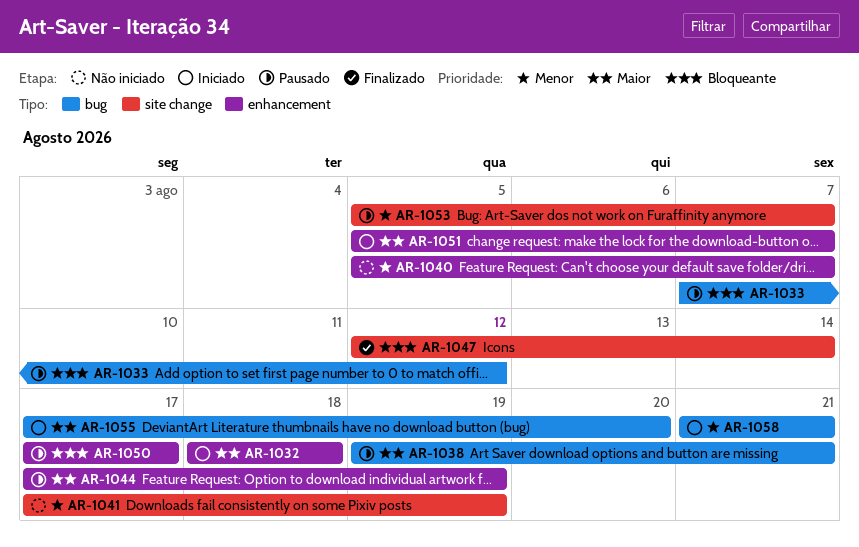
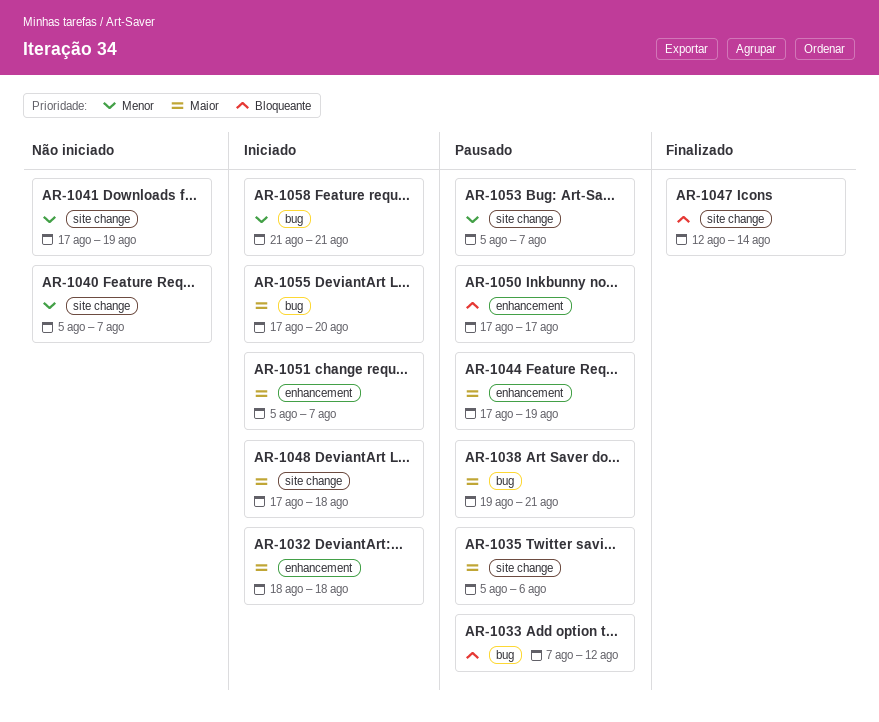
AR-1035: none -> present
AR-1040, label: enhancement -> site change
AR-1048: none -> present

